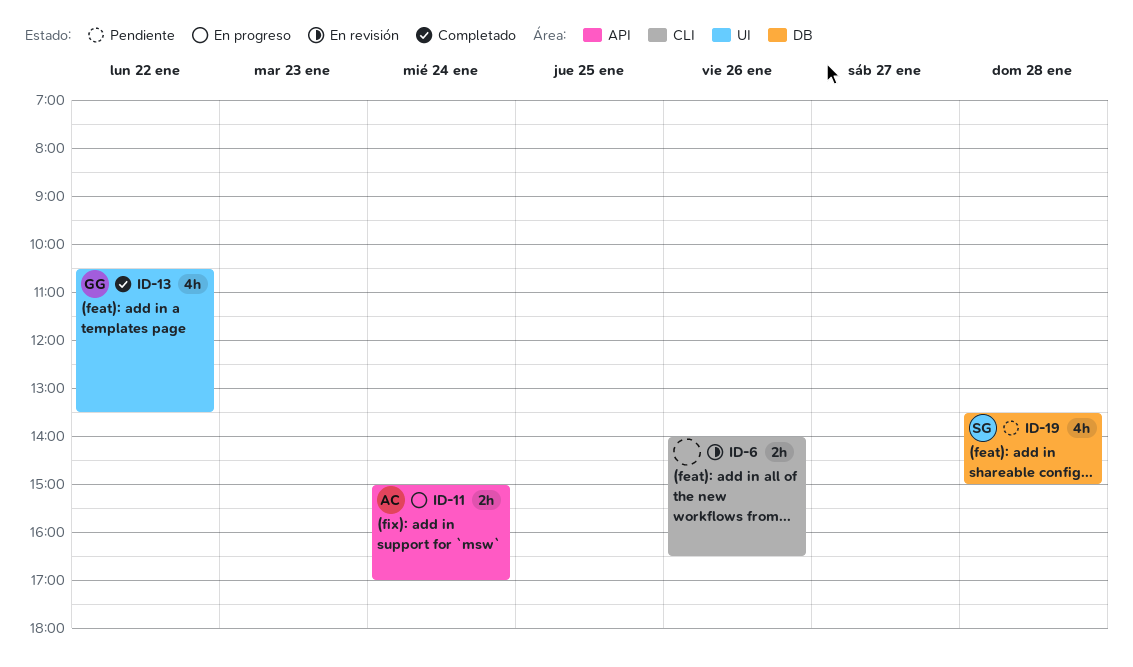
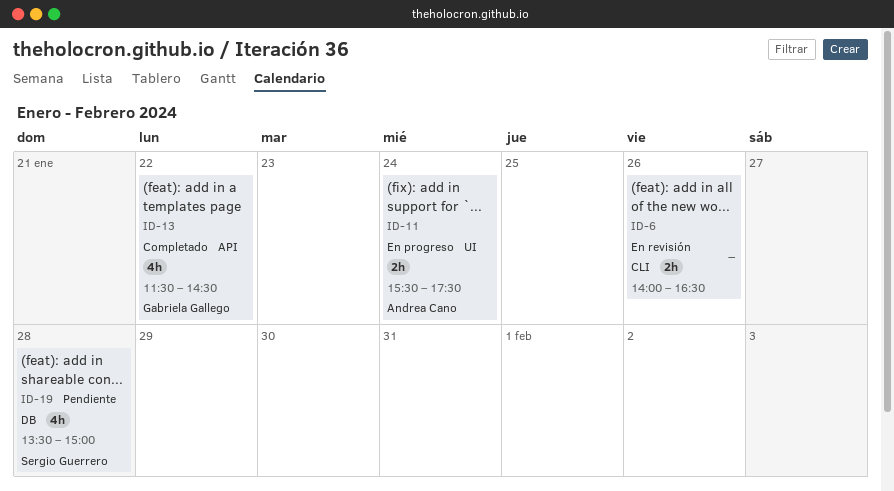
ID-11, label: API -> UI
ID-11, begins: 15:00 -> 15:30
ID-11, ends: 17:00 -> 17:30
ID-13, label: UI -> API
ID-13, begins: 10:30 -> 11:30
ID-13, ends: 13:30 -> 14:30

